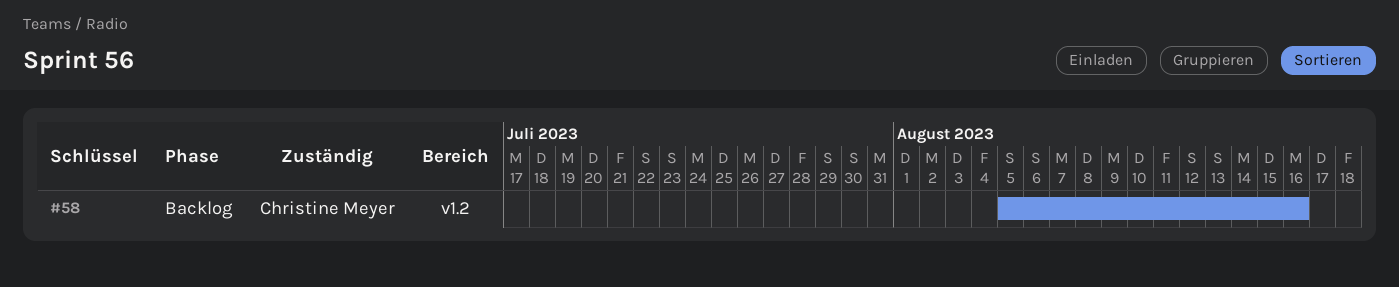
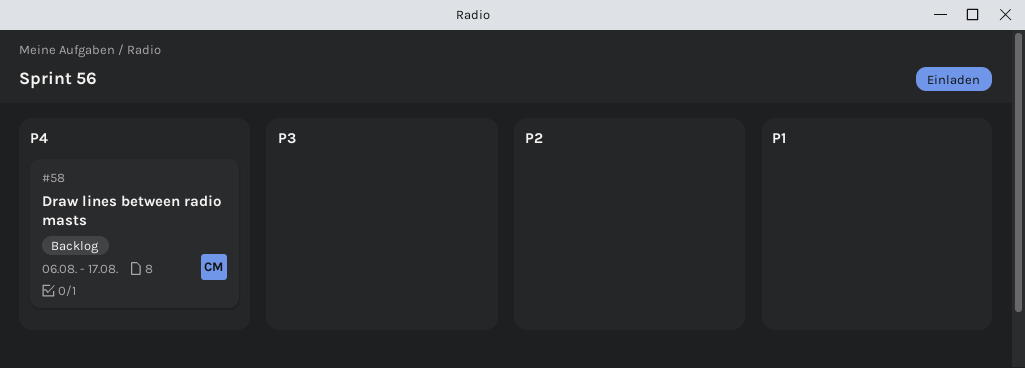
#58, start: Aug 5 -> Aug 6
#58, due: Aug 16 -> Aug 17

